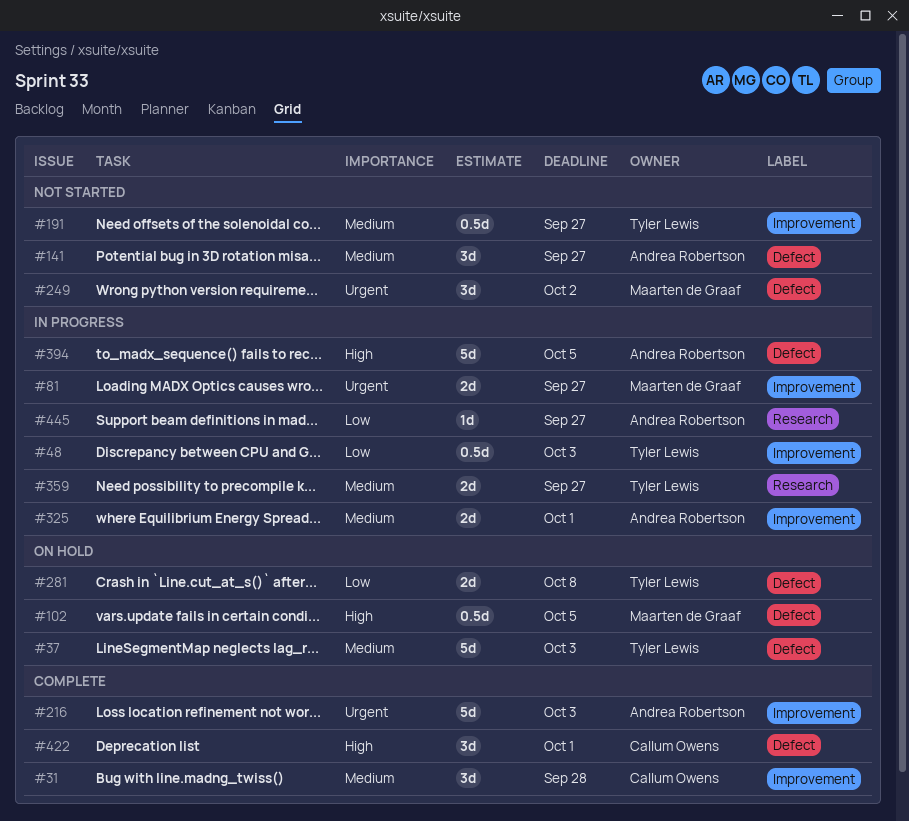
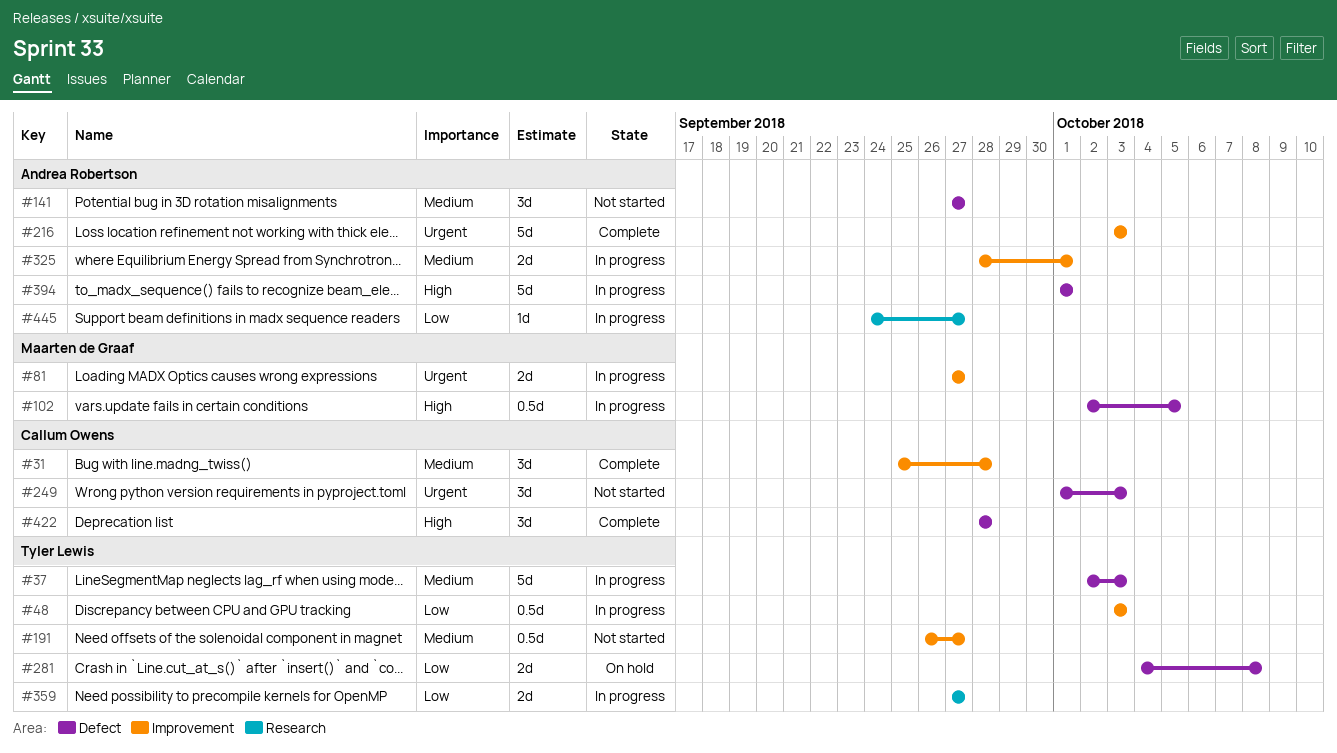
#37, status: On hold -> In progress
#102, status: On hold -> In progress
#249, owner: Maarten de Graaf -> Callum Owens
#249, due: Oct 2 -> Oct 3
#359, priority: Medium -> Low
#394, due: Oct 5 -> Oct 1
#422, due: Oct 1 -> Sep 28

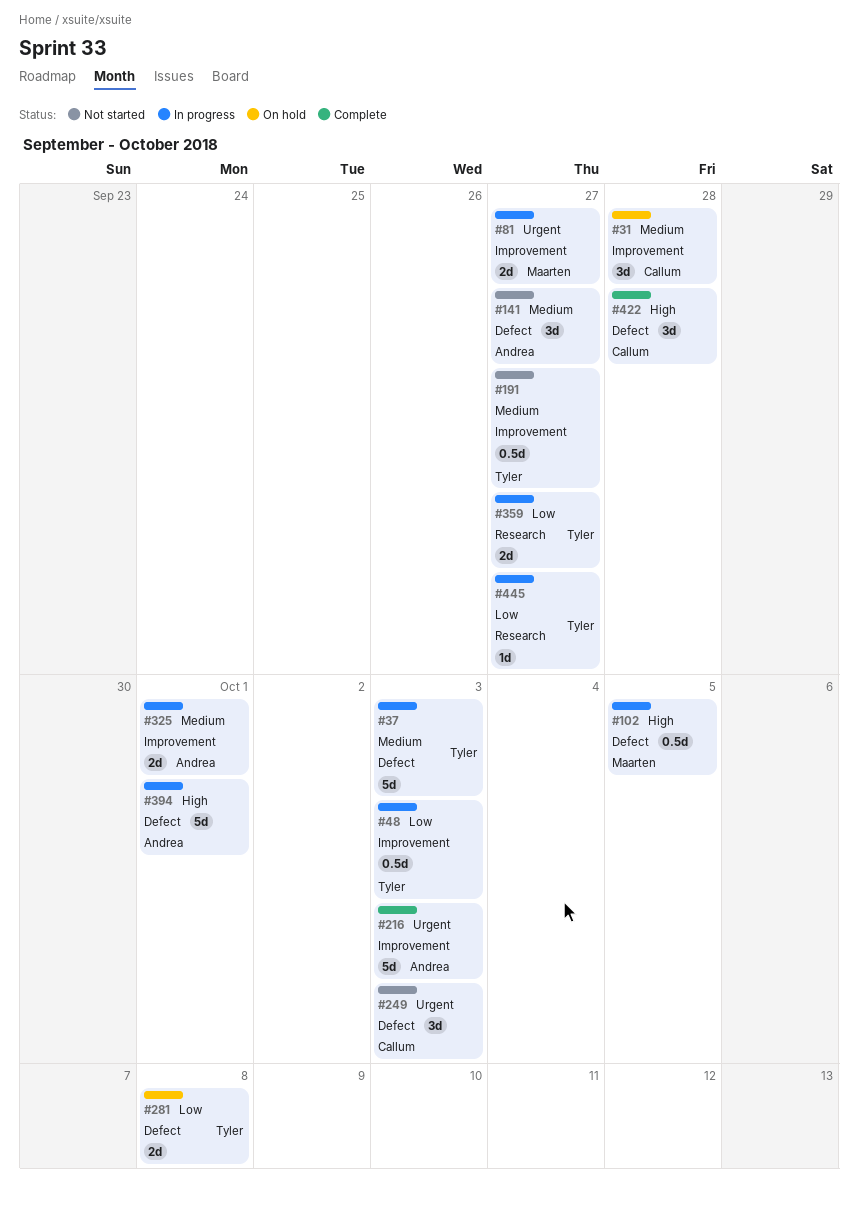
#31, status: Complete -> On hold
#445, owner: Andrea Robertson -> Tyler Lewis

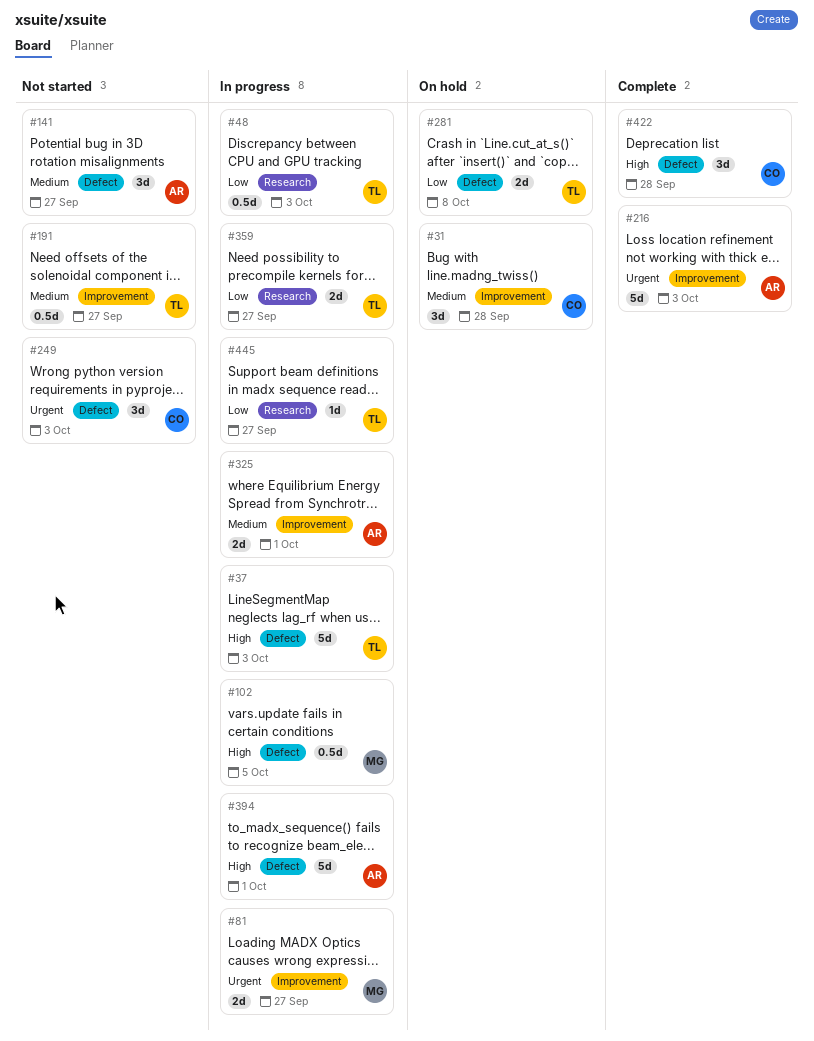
#37, priority: Medium -> High
#48, label: Improvement -> Research

